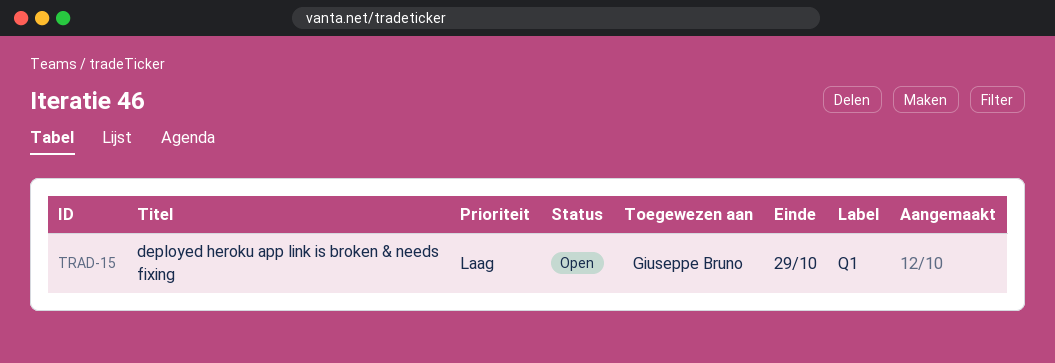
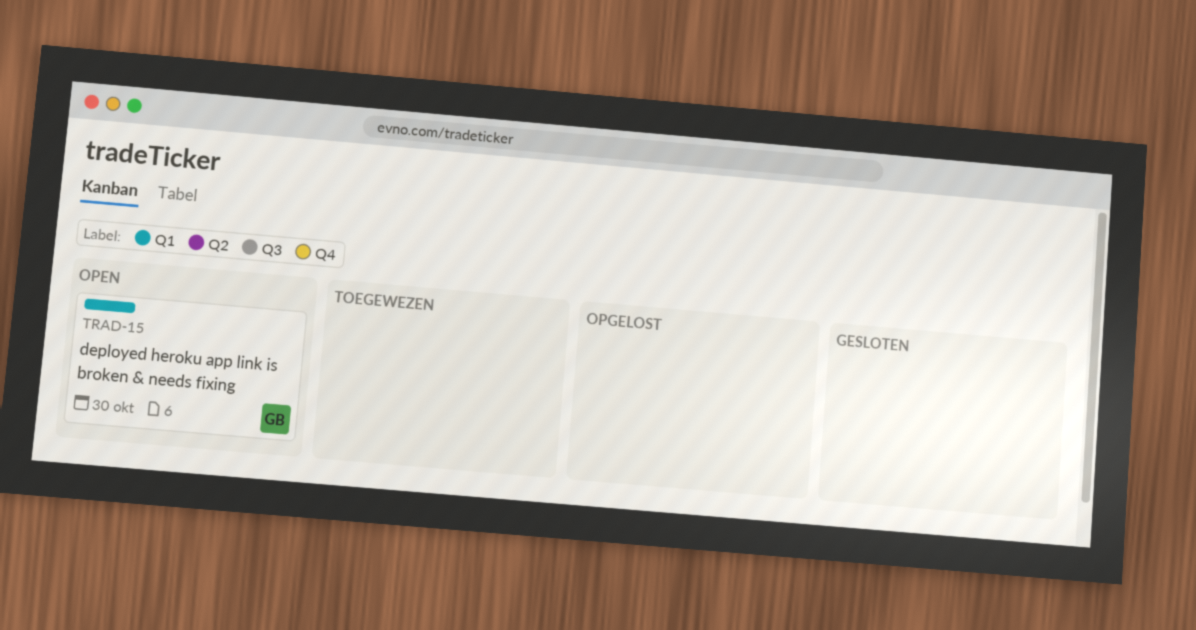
TRAD-15, due: Oct 29 -> Oct 30

